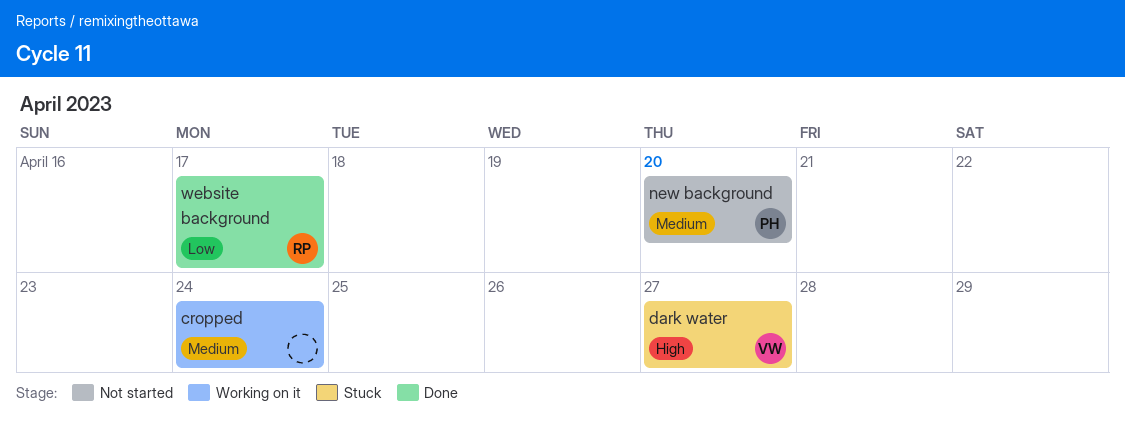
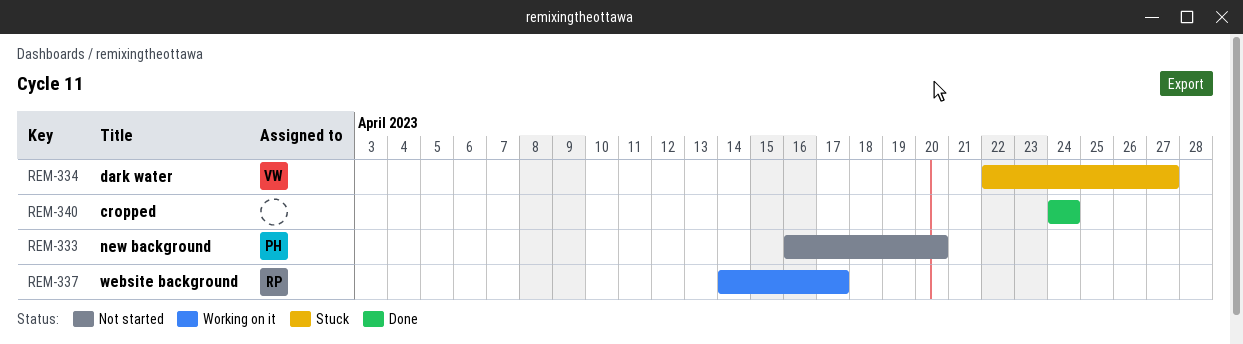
cropped, status: Working on it -> Done
website background, status: Done -> Working on it

